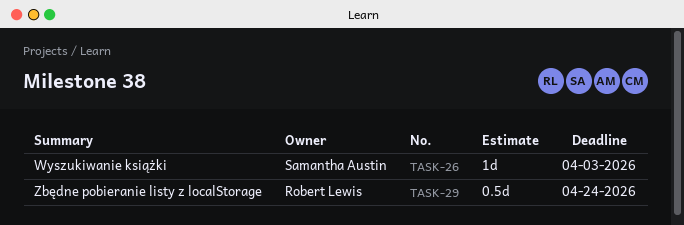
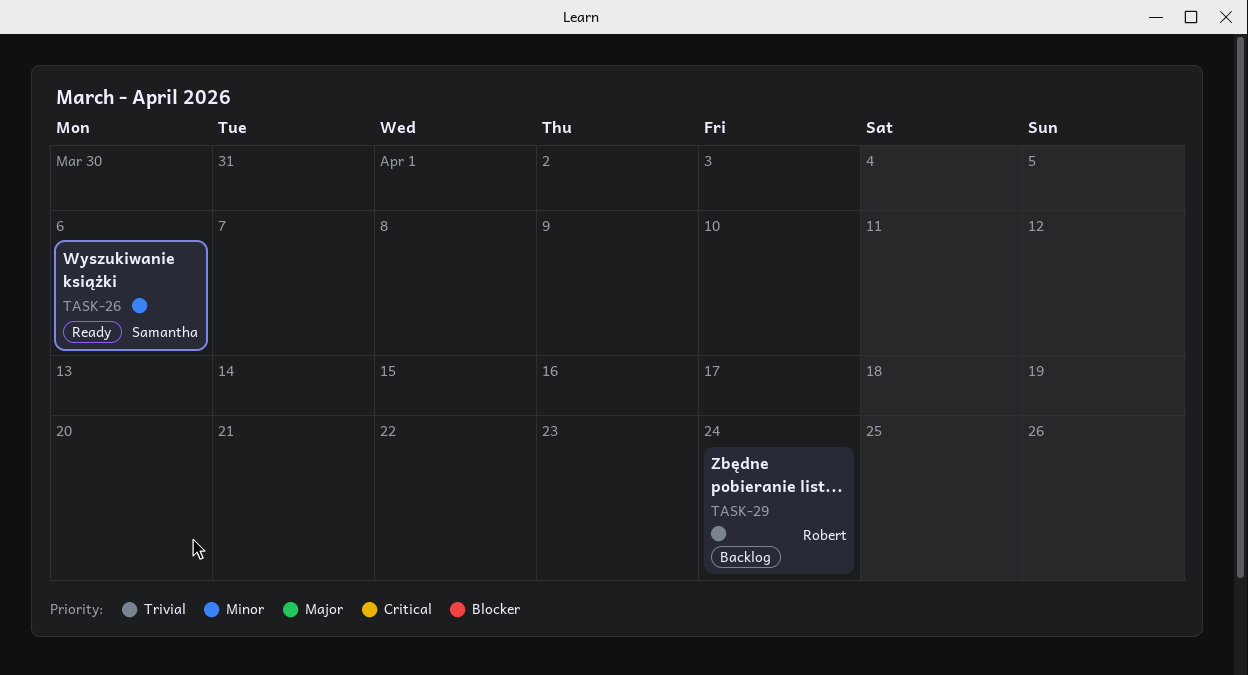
TASK-26, due: Apr 3 -> Apr 6

